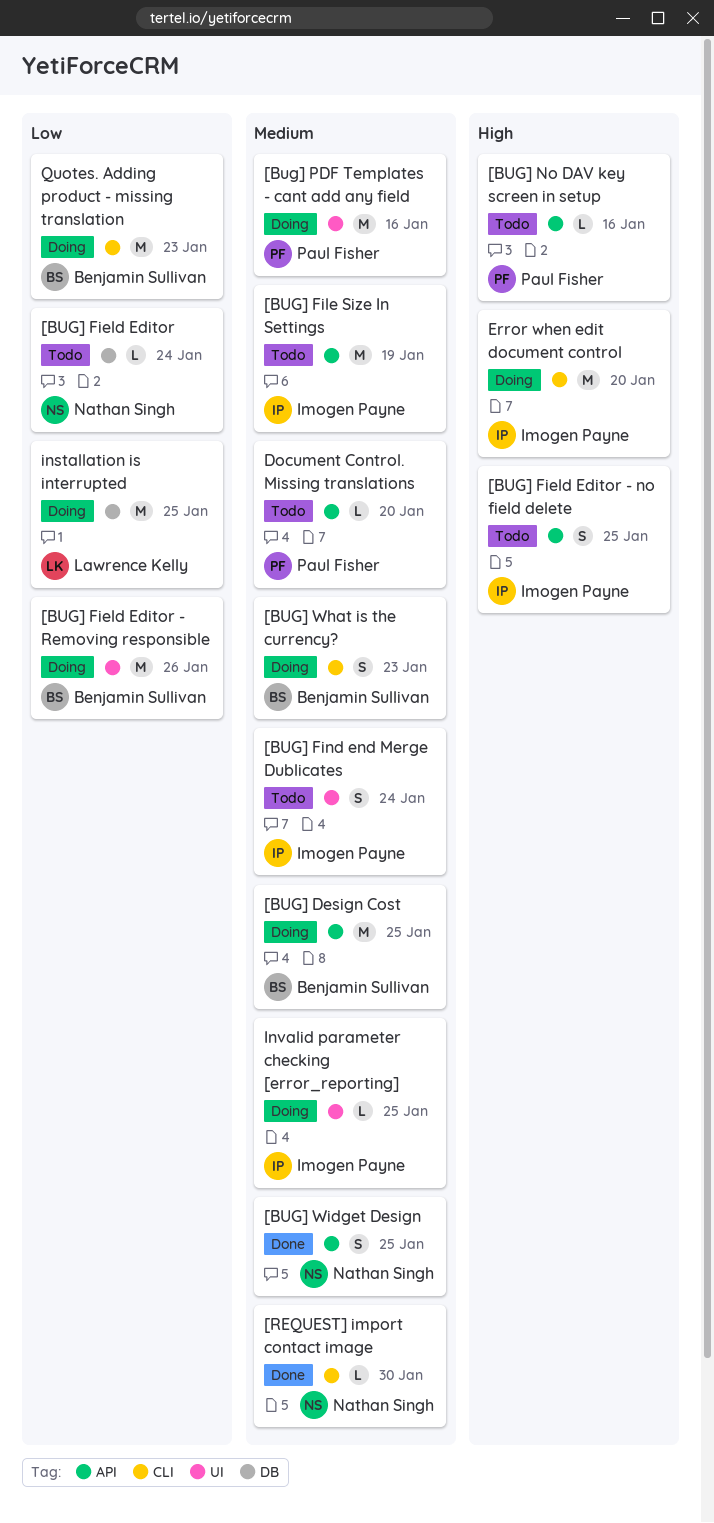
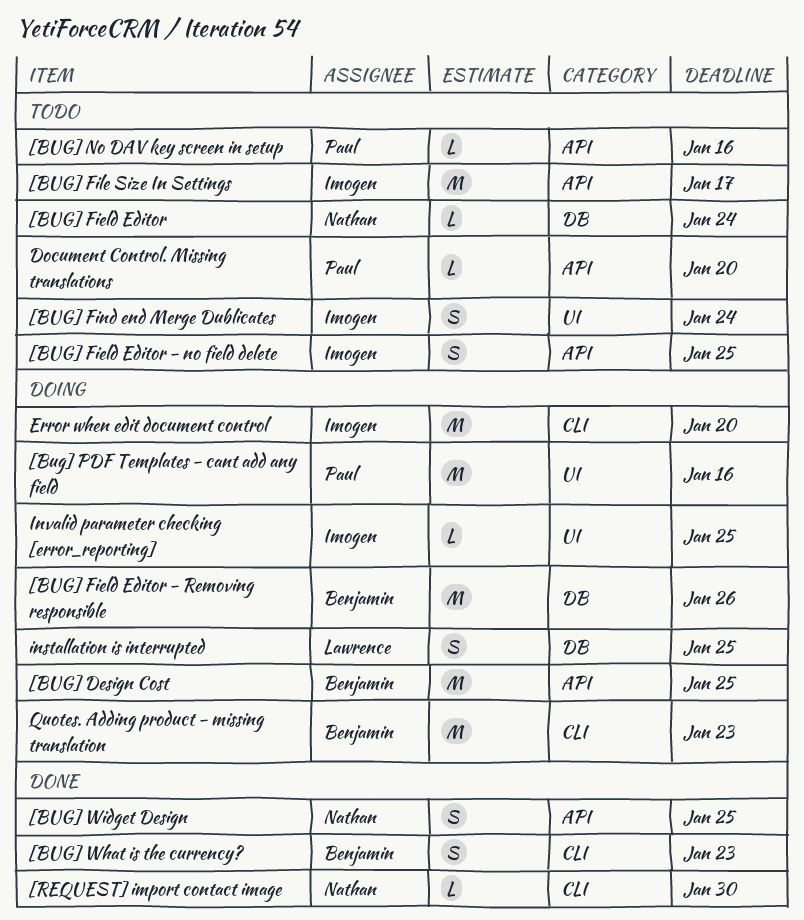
[BUG] Field Editor - Removing responsible, label: UI -> DB
[BUG] File Size In Settings, due: Jan 19 -> Jan 17
[BUG] What is the currency?, status: Doing -> Done
installation is interrupted, estimate: M -> S

